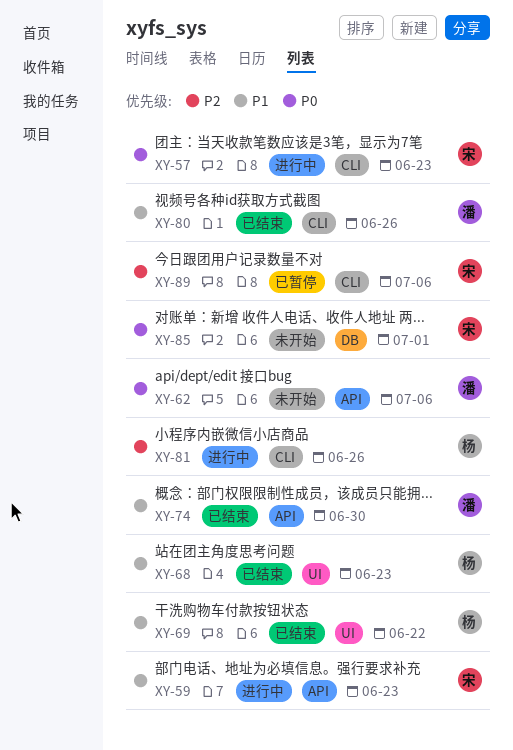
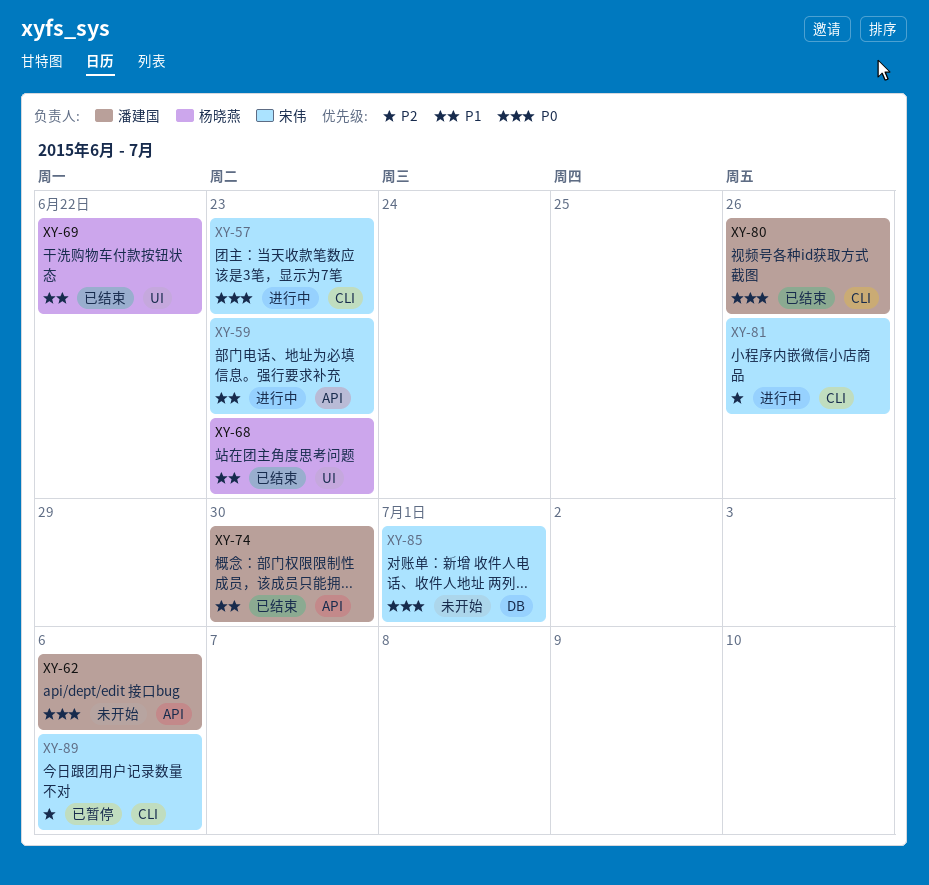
XY-80, priority: P1 -> P0
XY-81, owner: 杨晓燕 -> 宋伟

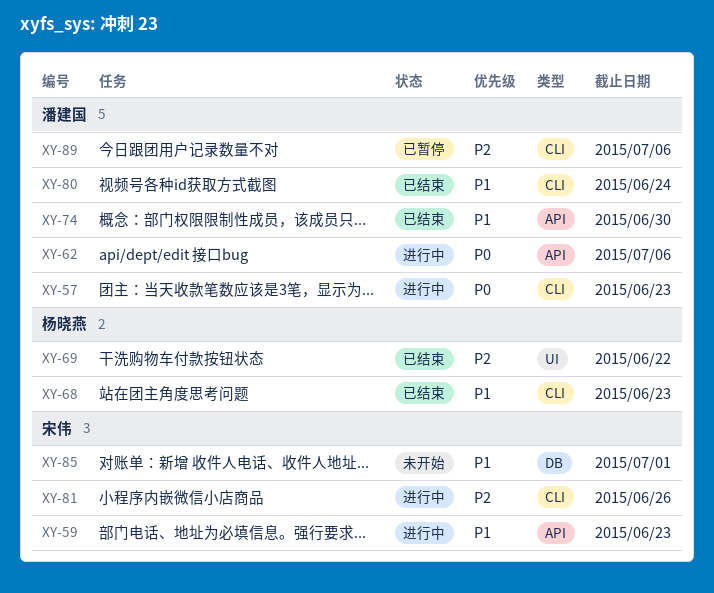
XY-57, owner: 宋伟 -> 潘建国
XY-62, status: 未开始 -> 进行中
XY-68, label: UI -> CLI
XY-69, priority: P1 -> P2
XY-80, priority: P0 -> P1
XY-80, due: Jun 26 -> Jun 24
XY-85, priority: P0 -> P1
XY-89, owner: 宋伟 -> 潘建国

